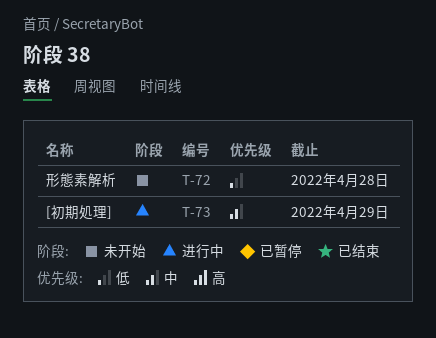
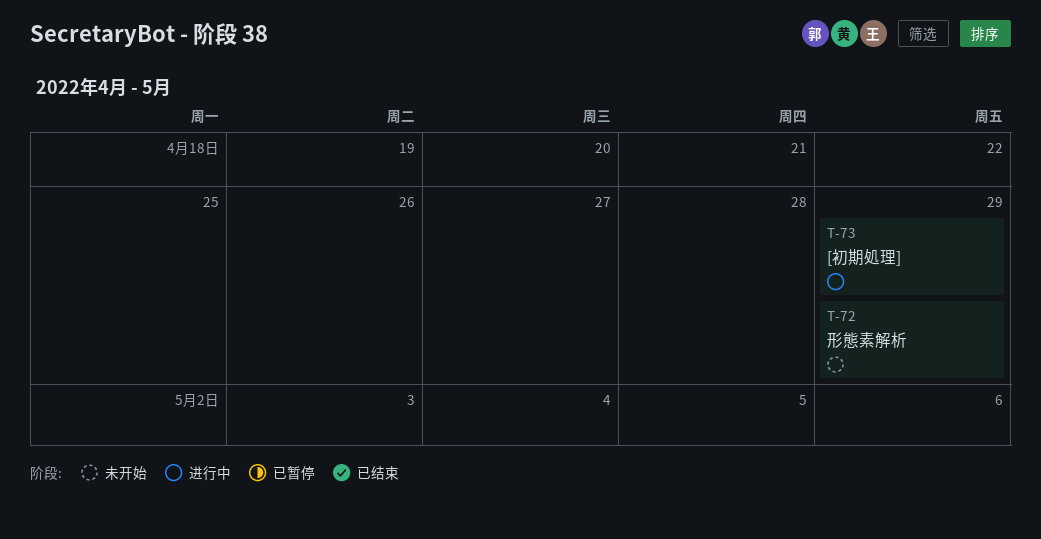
T-72, due: Apr 28 -> Apr 29

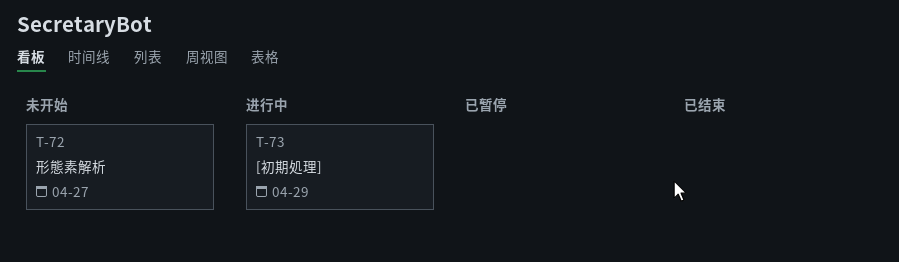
T-72, due: Apr 29 -> Apr 27

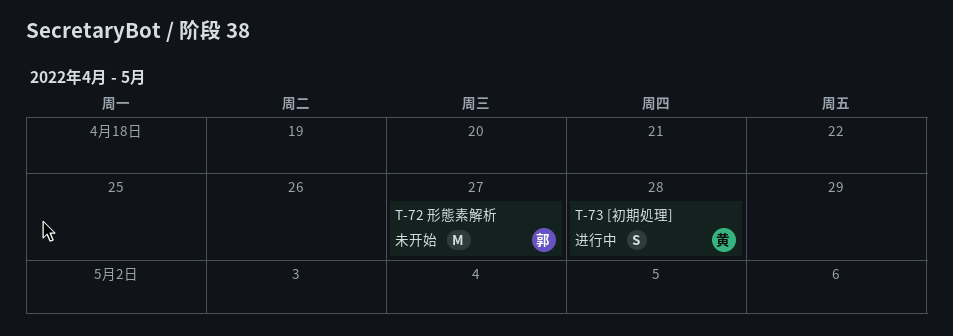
T-73, due: Apr 29 -> Apr 28

